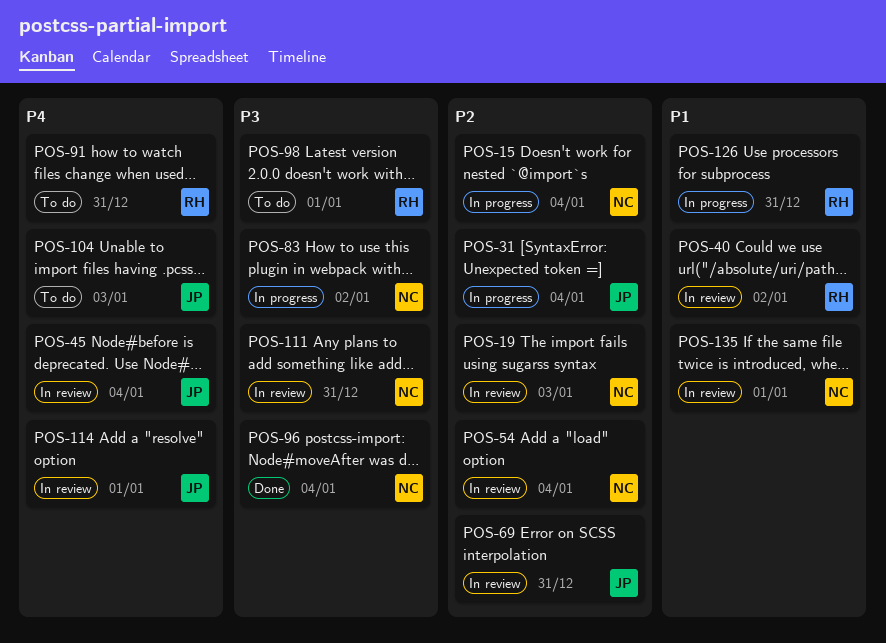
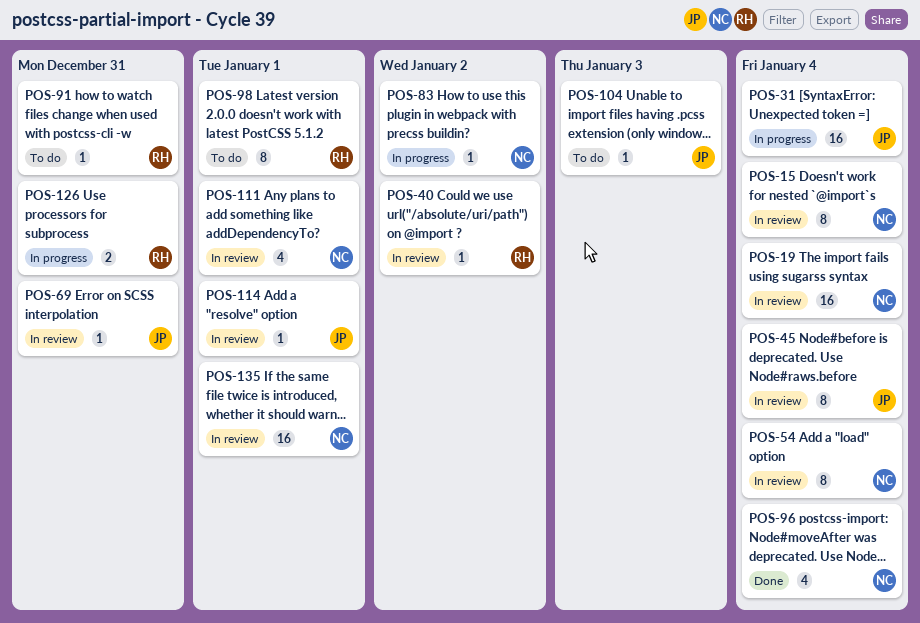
POS-15, status: In progress -> In review
POS-19, due: Jan 3 -> Jan 4
POS-111, due: Dec 31 -> Jan 1

